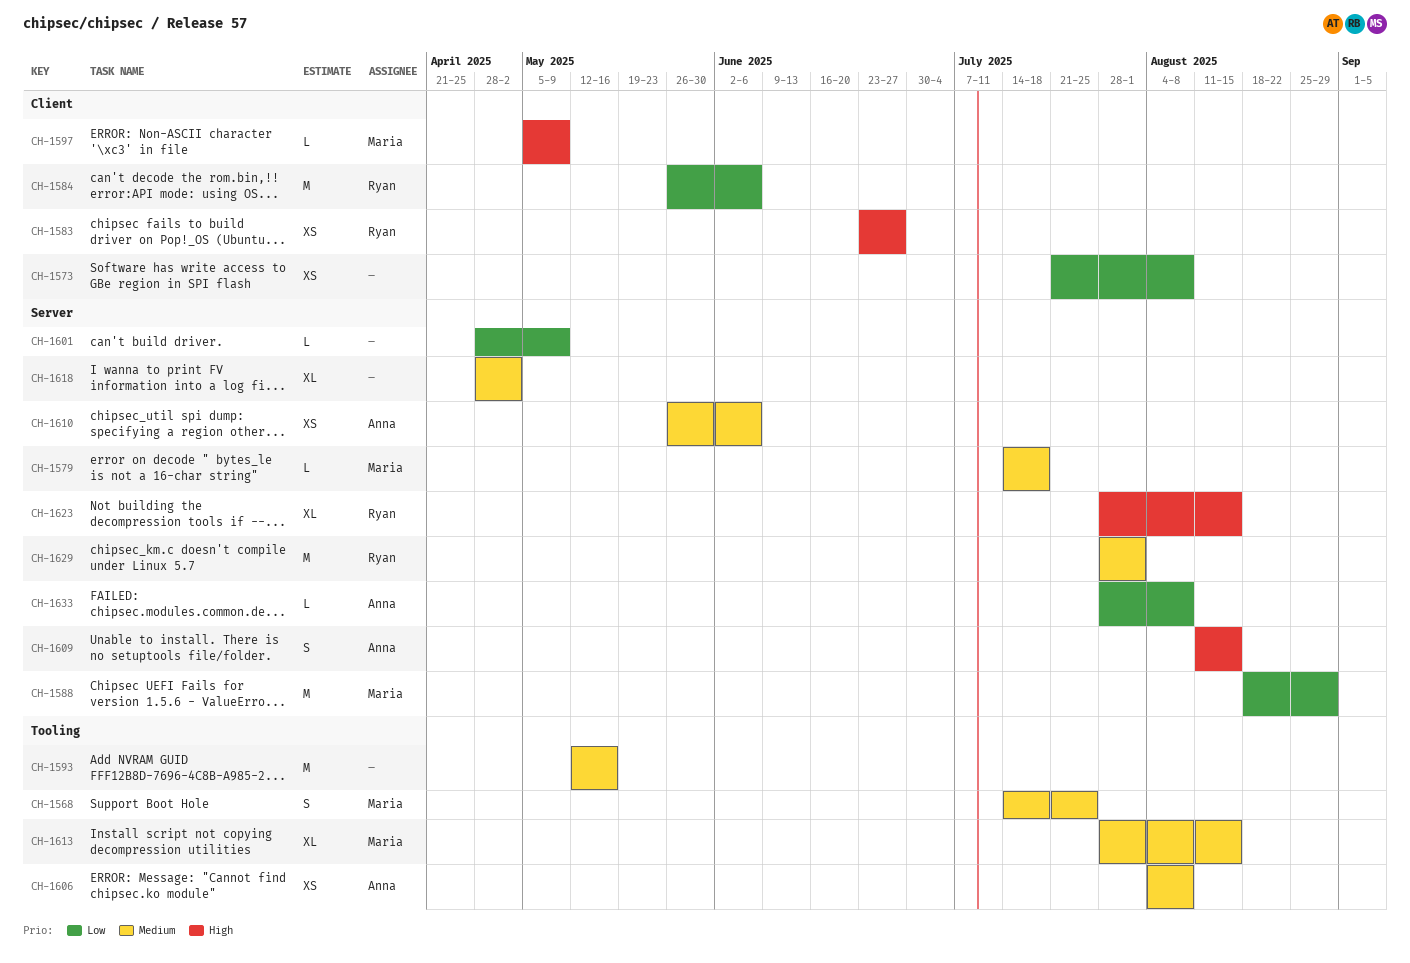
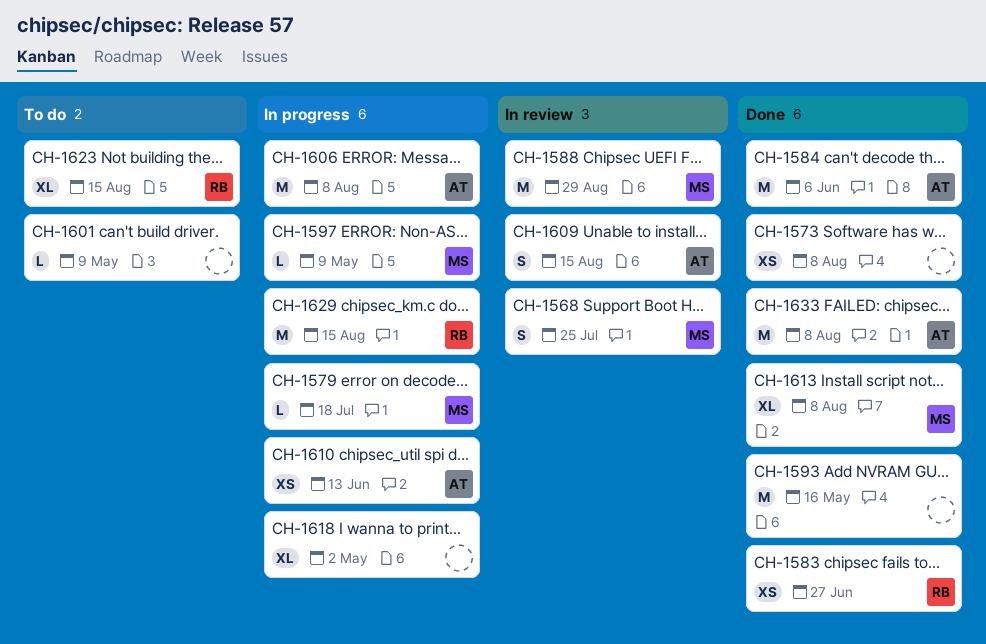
CH-1584, owner: Ryan -> Anna
CH-1606, estimate: XS -> M
CH-1610, due: Jun 6 -> Jun 13
CH-1613, due: Aug 15 -> Aug 8
CH-1629, due: Aug 1 -> Aug 15
CH-1633, estimate: L -> M

